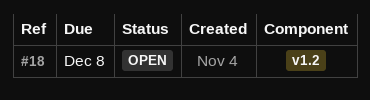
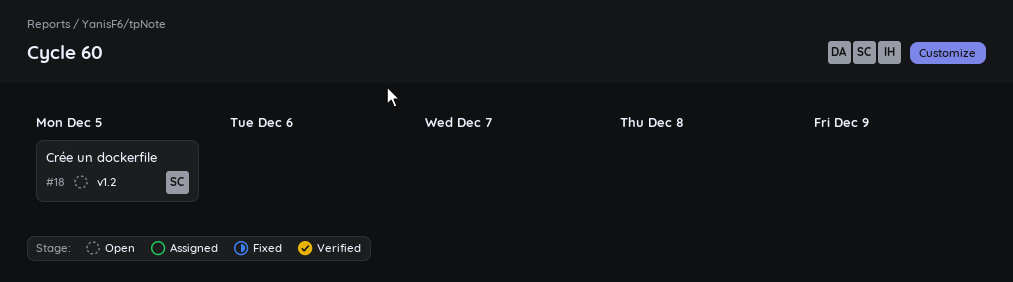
#18, due: Dec 8 -> Dec 5

